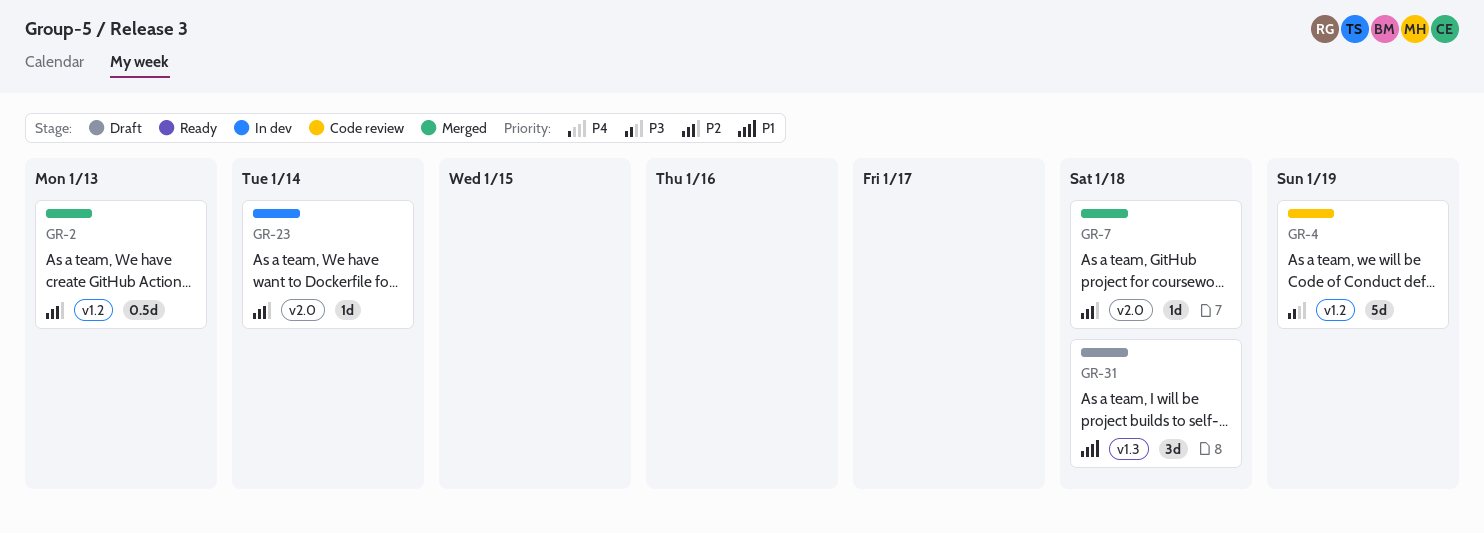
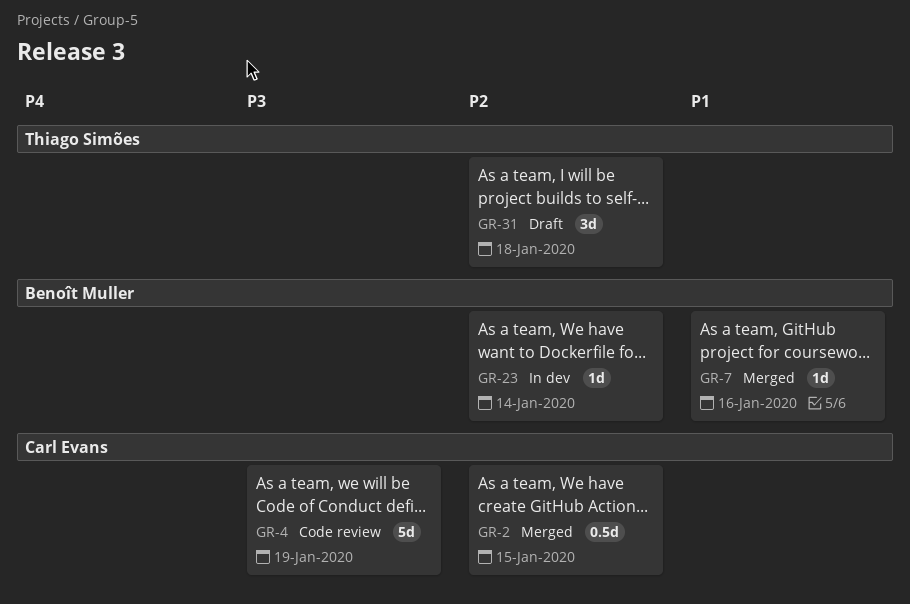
GR-2, due: Jan 13 -> Jan 15
GR-7, priority: P2 -> P1
GR-7, due: Jan 18 -> Jan 16
GR-31, priority: P1 -> P2

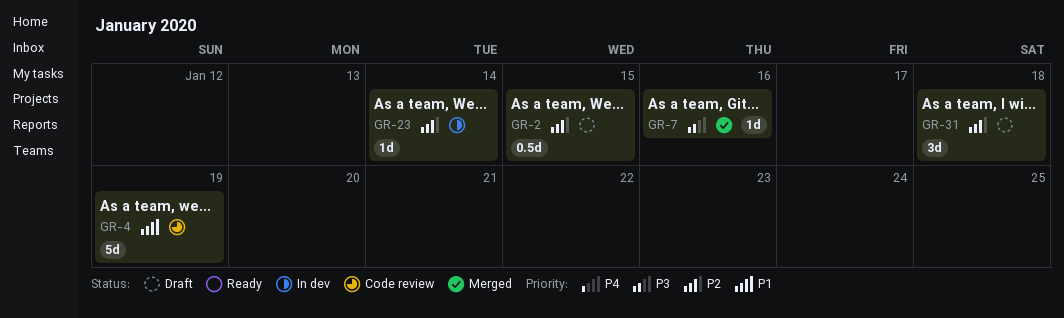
GR-2, status: Merged -> Draft
GR-4, priority: P3 -> P1
GR-7, priority: P1 -> P3

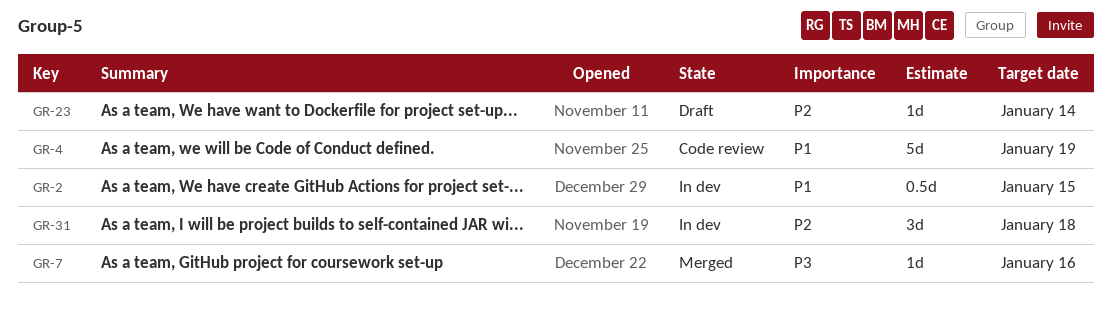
GR-2, status: Draft -> In dev
GR-2, priority: P2 -> P1
GR-23, status: In dev -> Draft
GR-31, status: Draft -> In dev

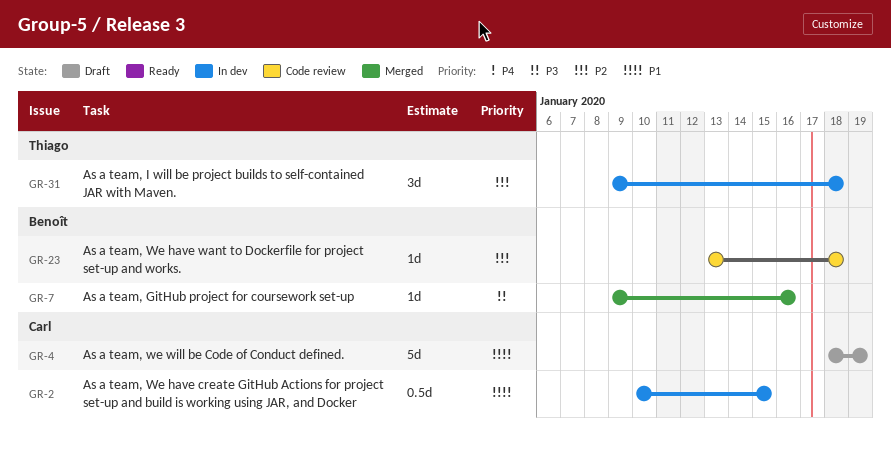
GR-4, status: Code review -> Draft
GR-23, status: Draft -> Code review
GR-23, due: Jan 14 -> Jan 18

